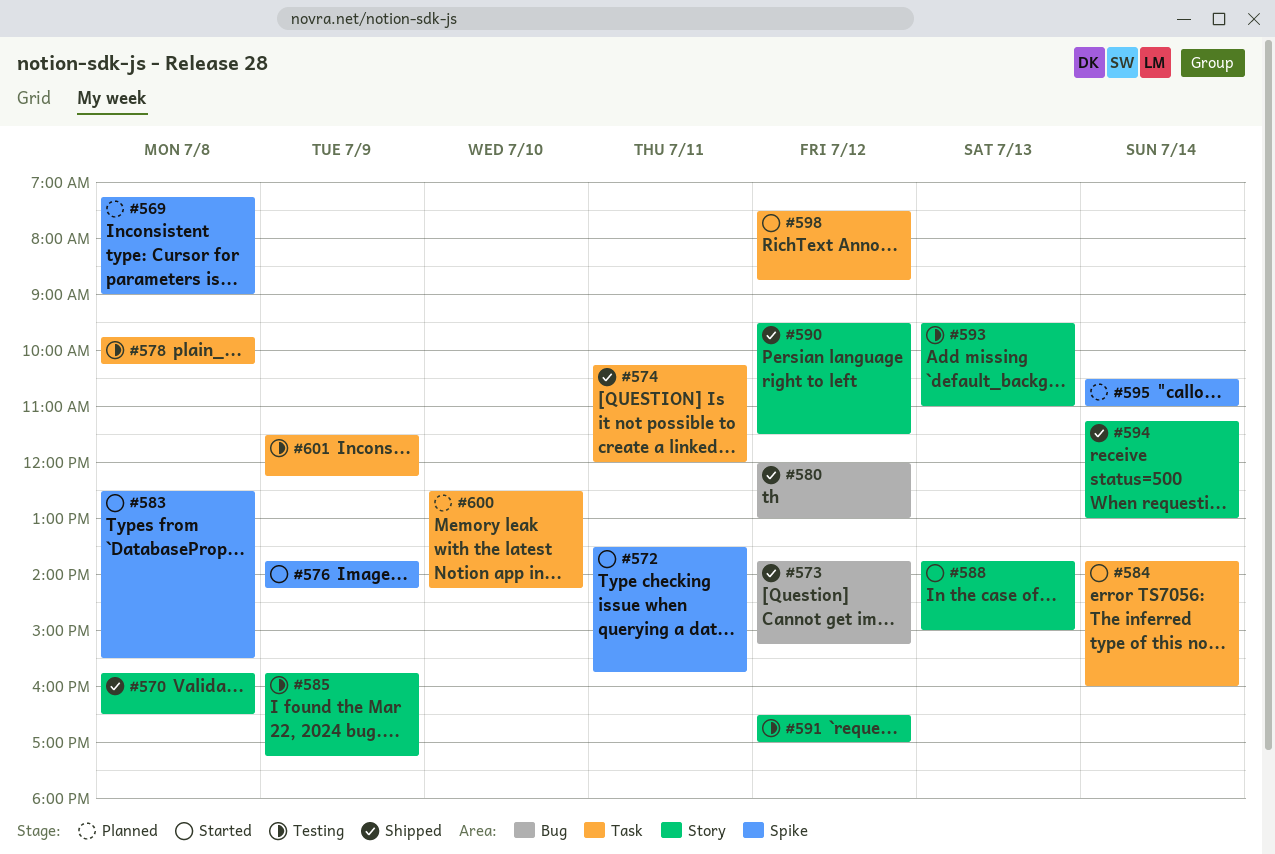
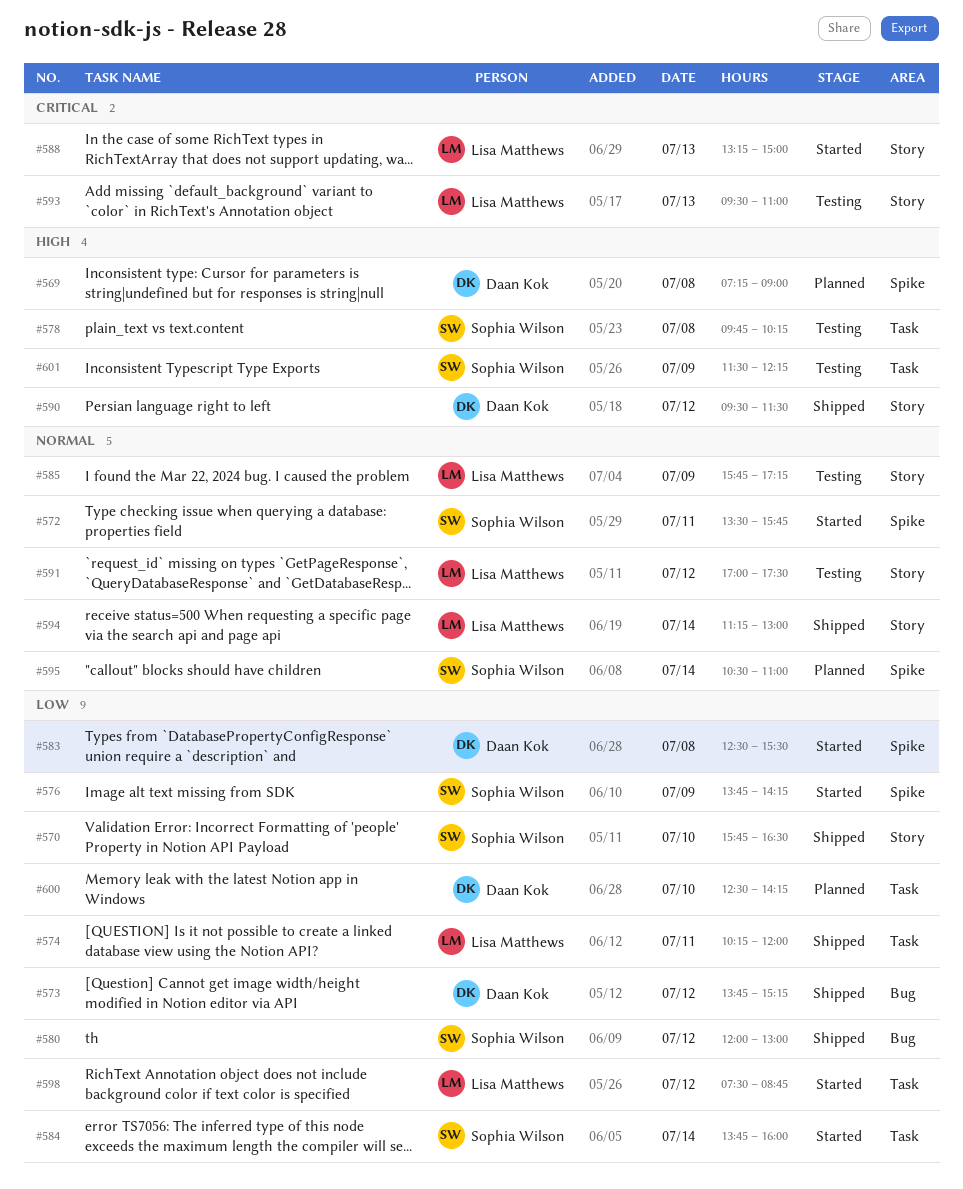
#570, day: Jul 8 -> Jul 10
#588, begins: 13:45 -> 13:15
#591, begins: 16:30 -> 17:00
#591, ends: 17:00 -> 17:30

